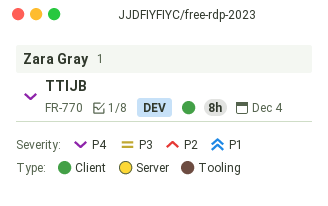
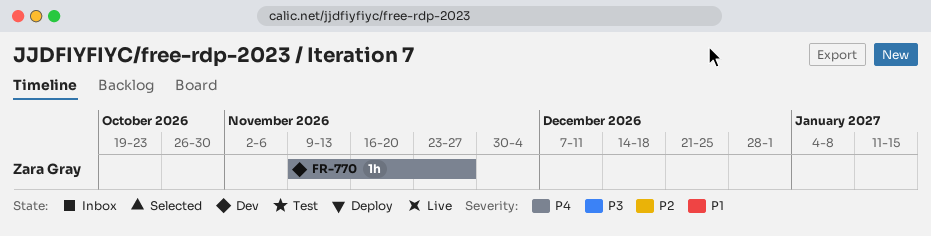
FR-770, estimate: 8h -> 1h
FR-770, due: Dec 4 -> Nov 27

